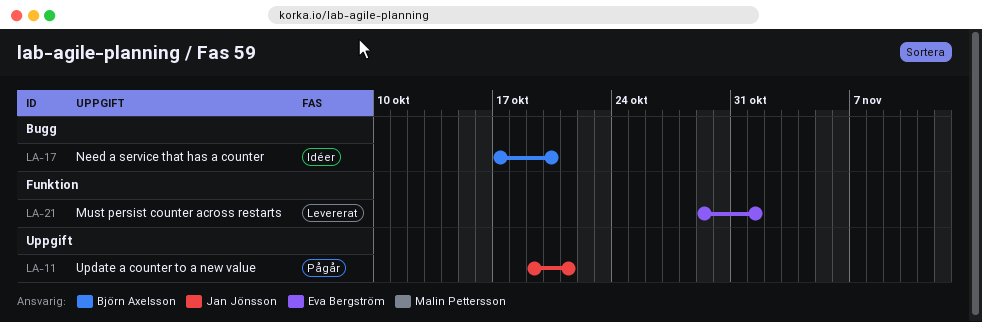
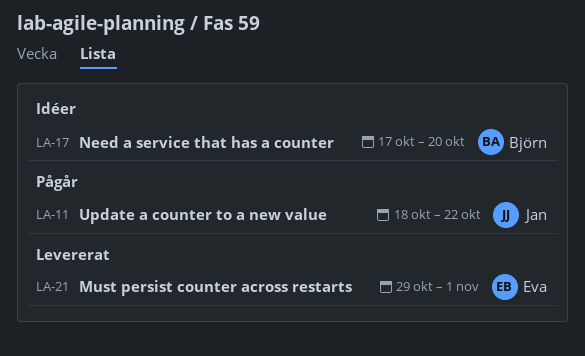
LA-11, start: Oct 19 -> Oct 18
LA-11, due: Oct 21 -> Oct 22

